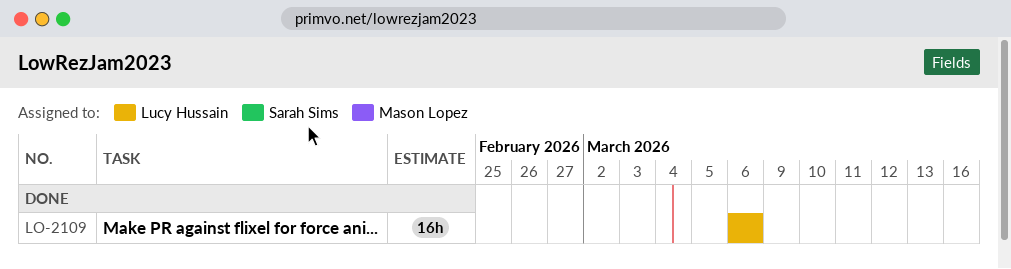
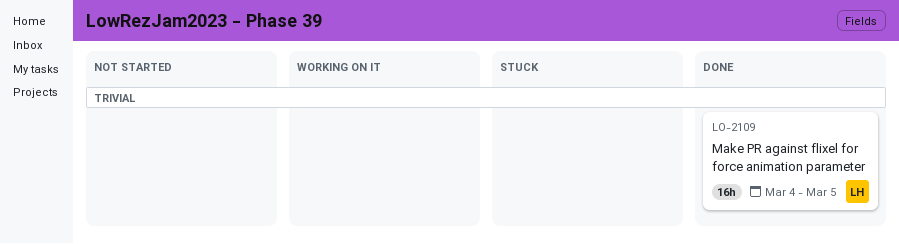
LO-2109, start: Mar 6 -> Mar 4
LO-2109, due: Mar 6 -> Mar 5

